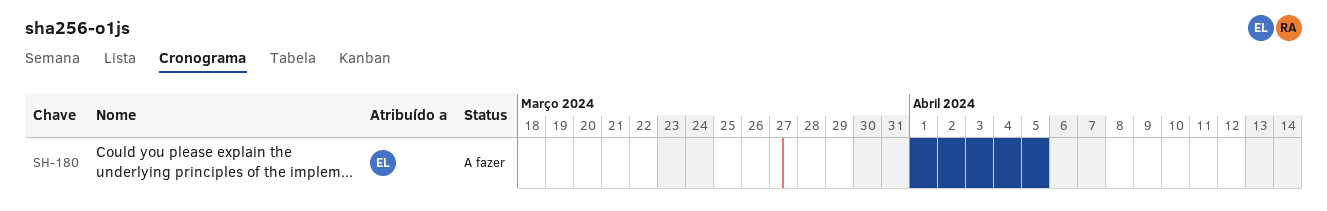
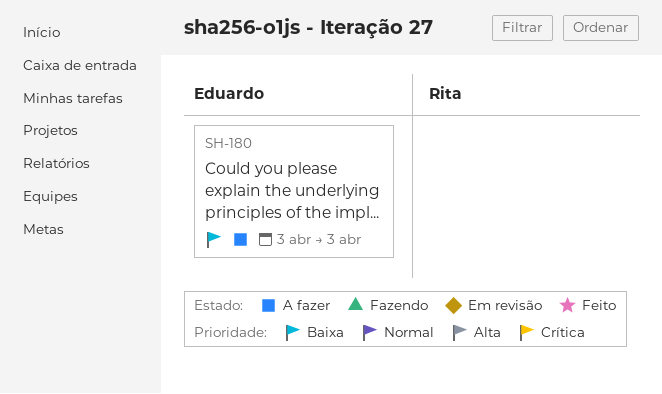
SH-180, start: Apr 1 -> Apr 3
SH-180, due: Apr 5 -> Apr 3

